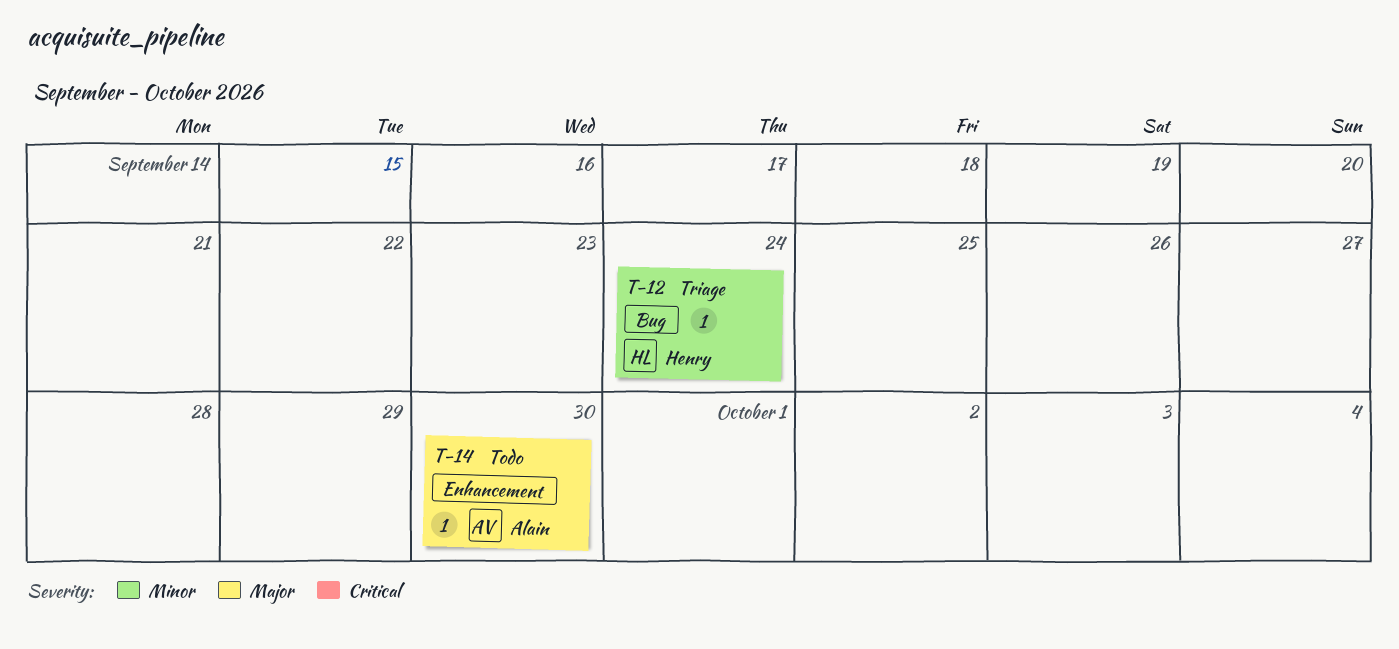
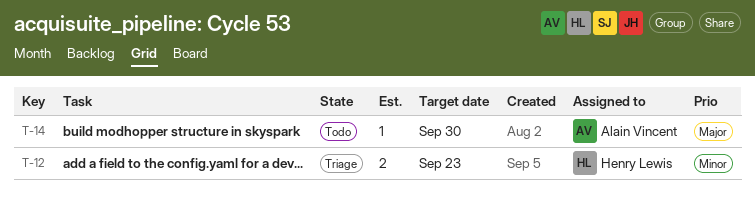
T-12, estimate: 1 -> 2
T-12, due: Sep 24 -> Sep 23

